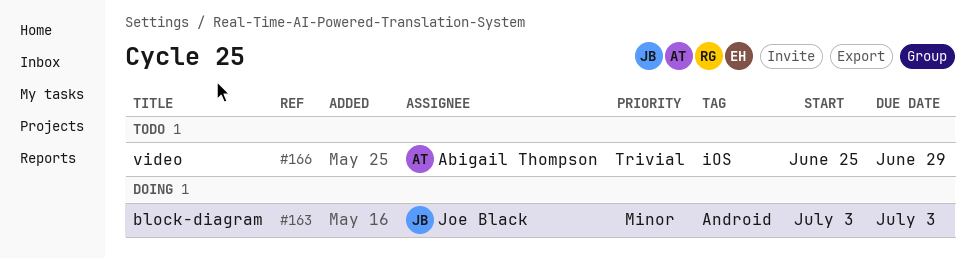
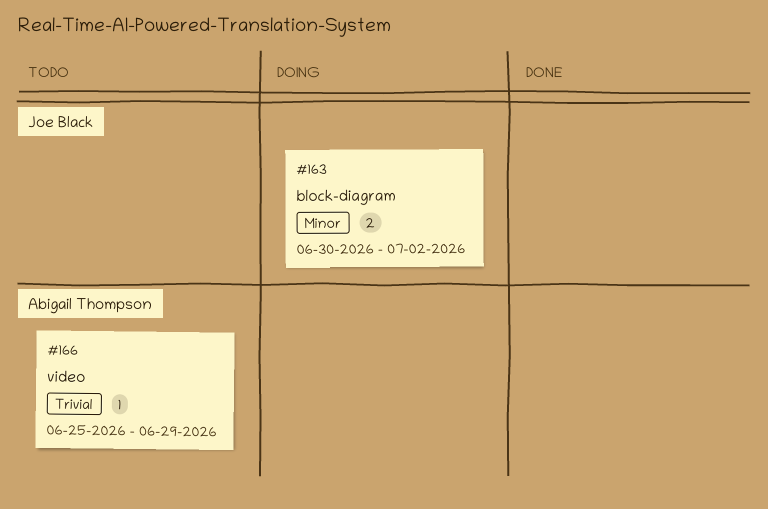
#163, start: Jul 3 -> Jun 30
#163, due: Jul 3 -> Jul 2

